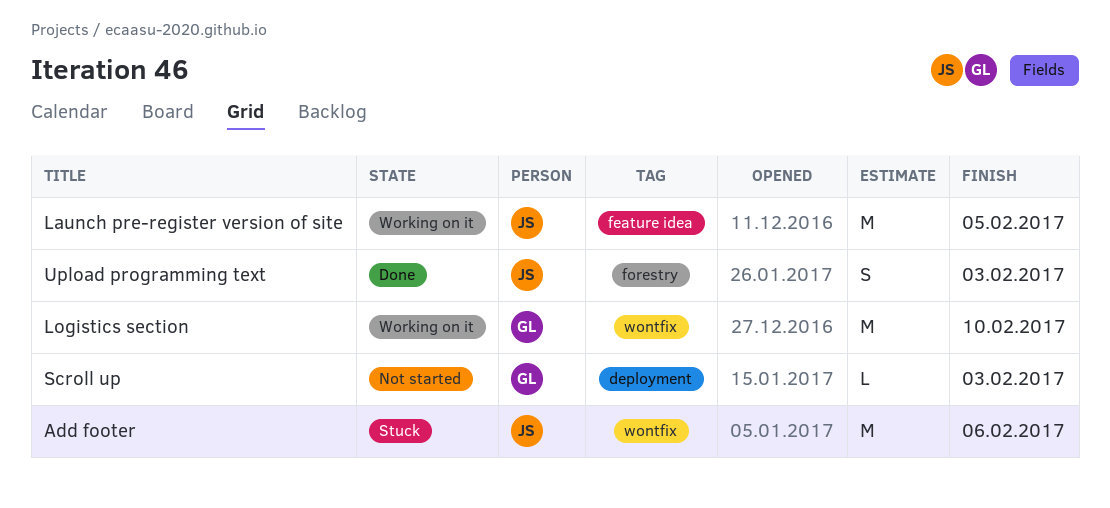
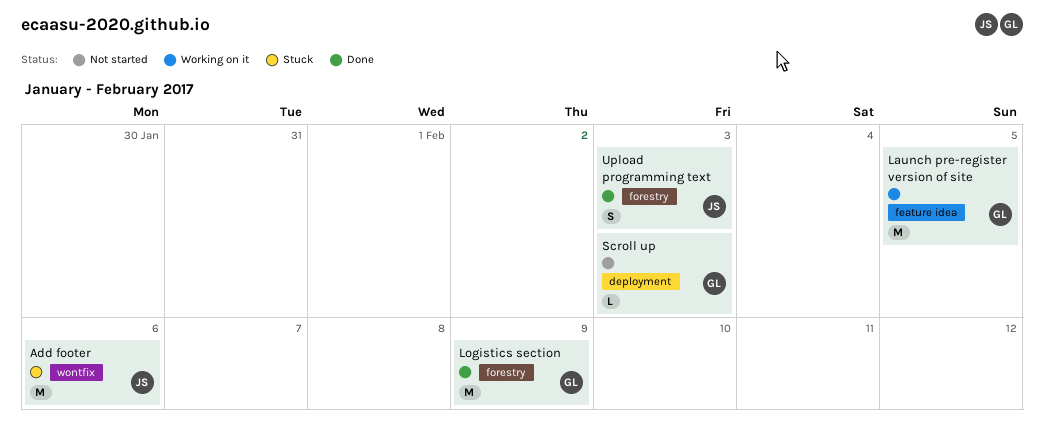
Launch pre-register version of site, owner: JS -> GL
Logistics section, status: Working on it -> Done
Logistics section, label: wontfix -> forestry
Logistics section, due: Feb 10 -> Feb 9

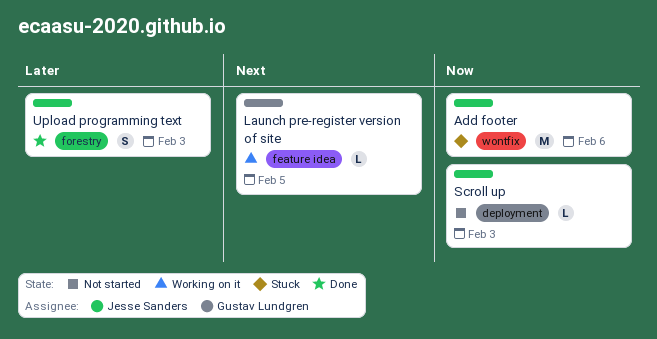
Launch pre-register version of site, estimate: M -> L
Logistics section: present -> none
Scroll up, owner: Gustav Lundgren -> Jesse Sanders

